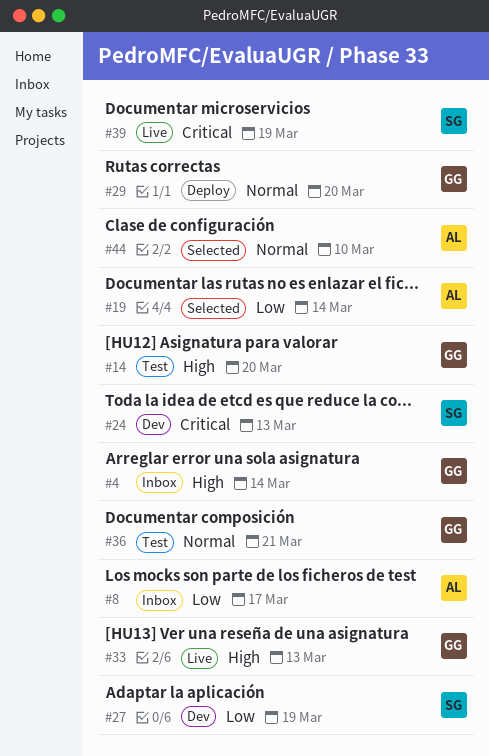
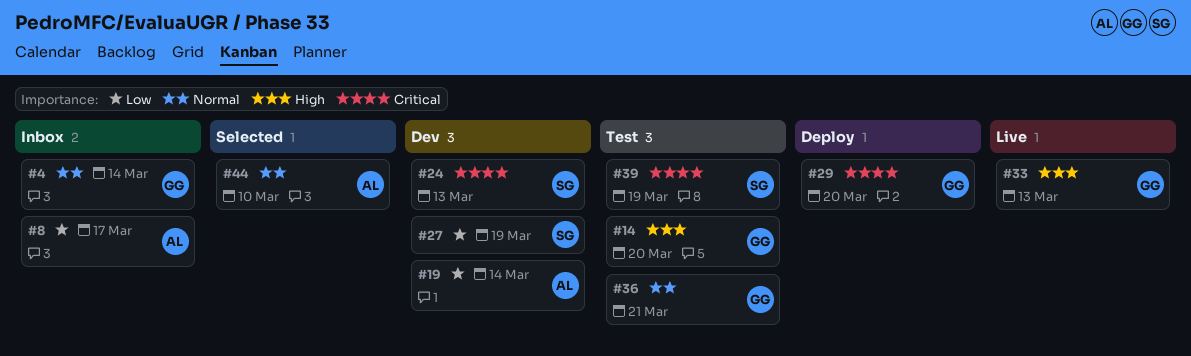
#4, priority: High -> Normal
#19, status: Selected -> Dev
#29, priority: Normal -> Critical
#39, status: Live -> Test

